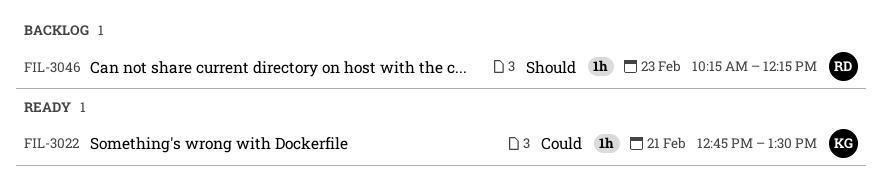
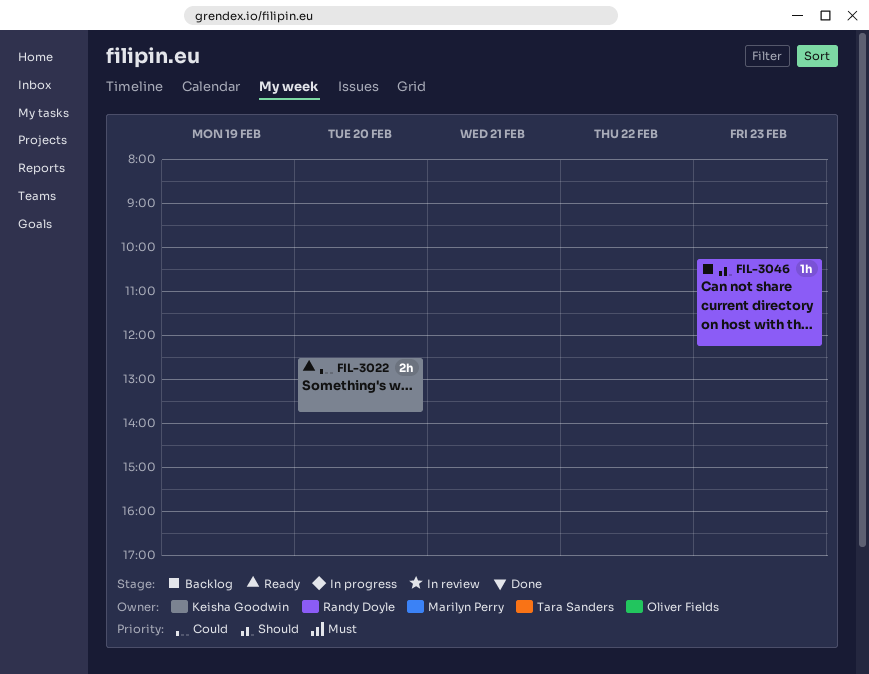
FIL-3022, estimate: 1h -> 2h
FIL-3022, day: Feb 21 -> Feb 20
FIL-3022, begins: 12:45 -> 12:30
FIL-3022, ends: 13:30 -> 13:45

